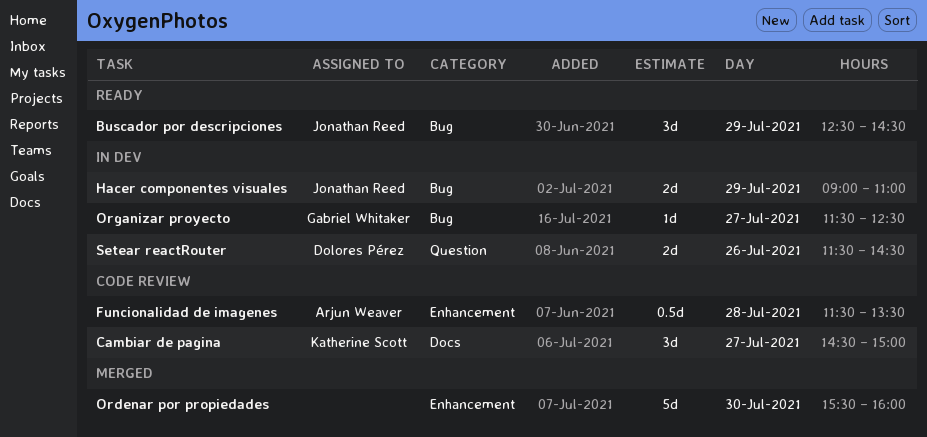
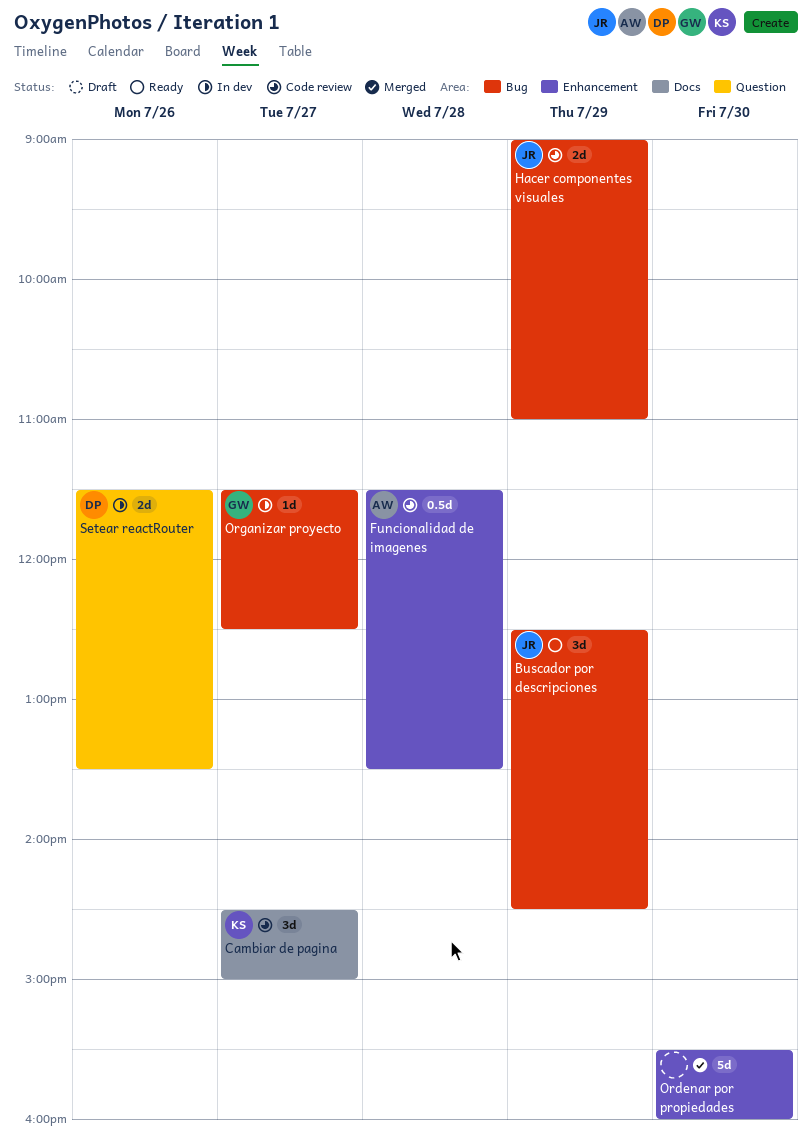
Hacer componentes visuales, status: In dev -> Code review
Setear reactRouter, ends: 14:30 -> 13:30

